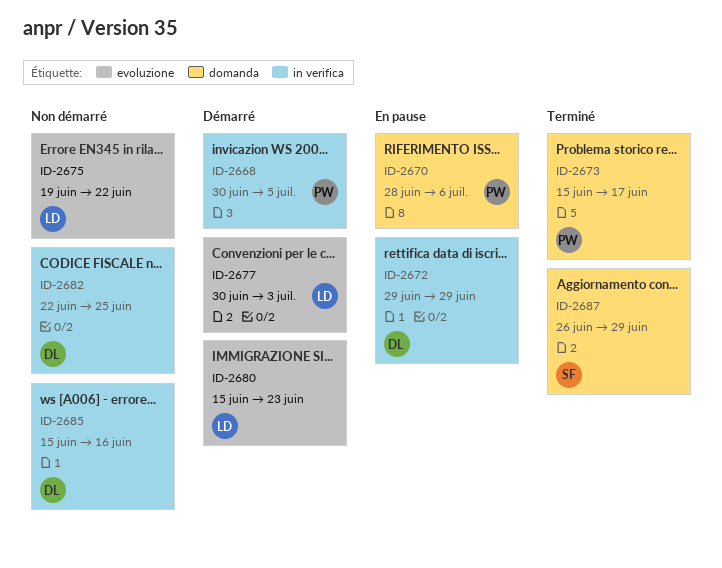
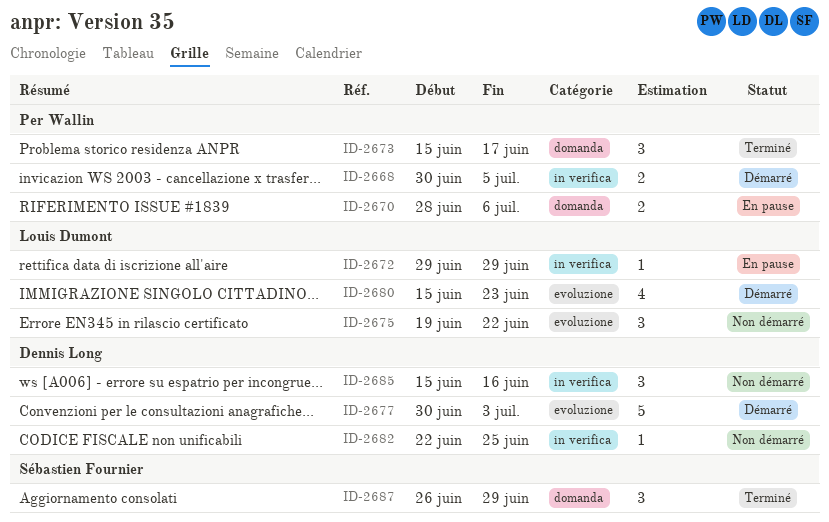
ID-2672, owner: Dennis Long -> Louis Dumont
ID-2677, owner: Louis Dumont -> Dennis Long

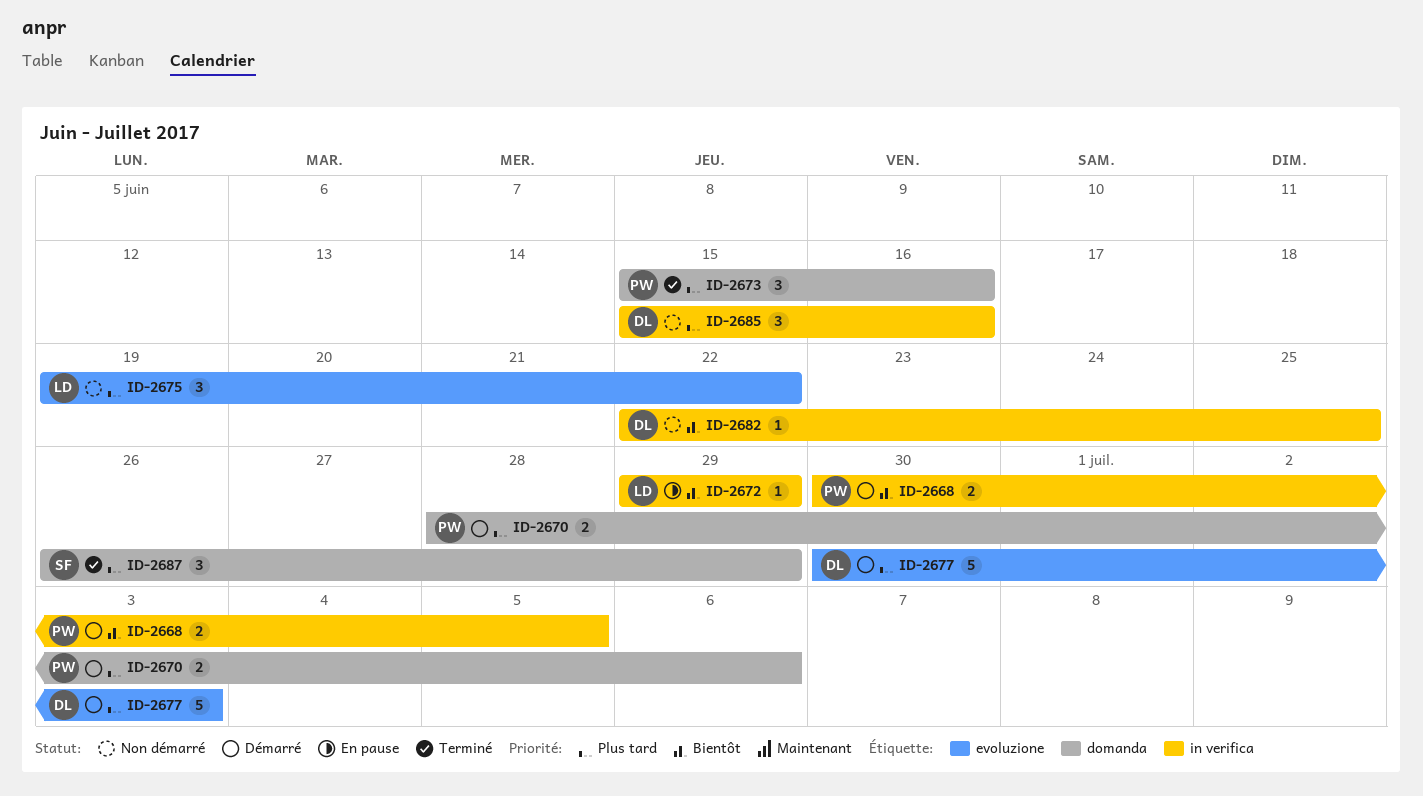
ID-2670, status: En pause -> Démarré
ID-2673, due: Jun 17 -> Jun 16
ID-2680: present -> none

